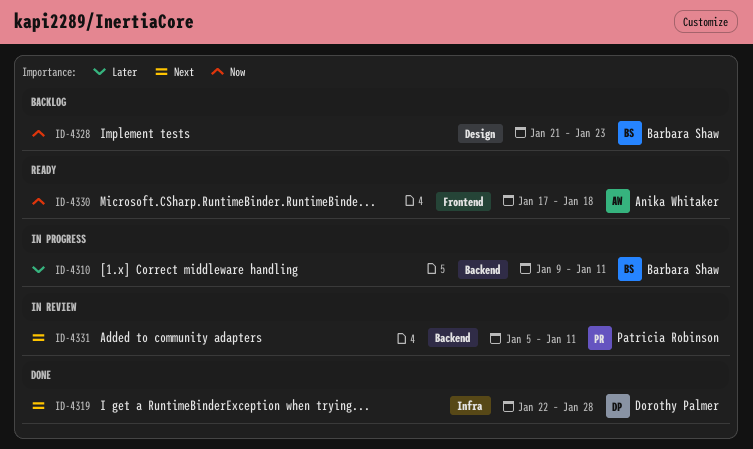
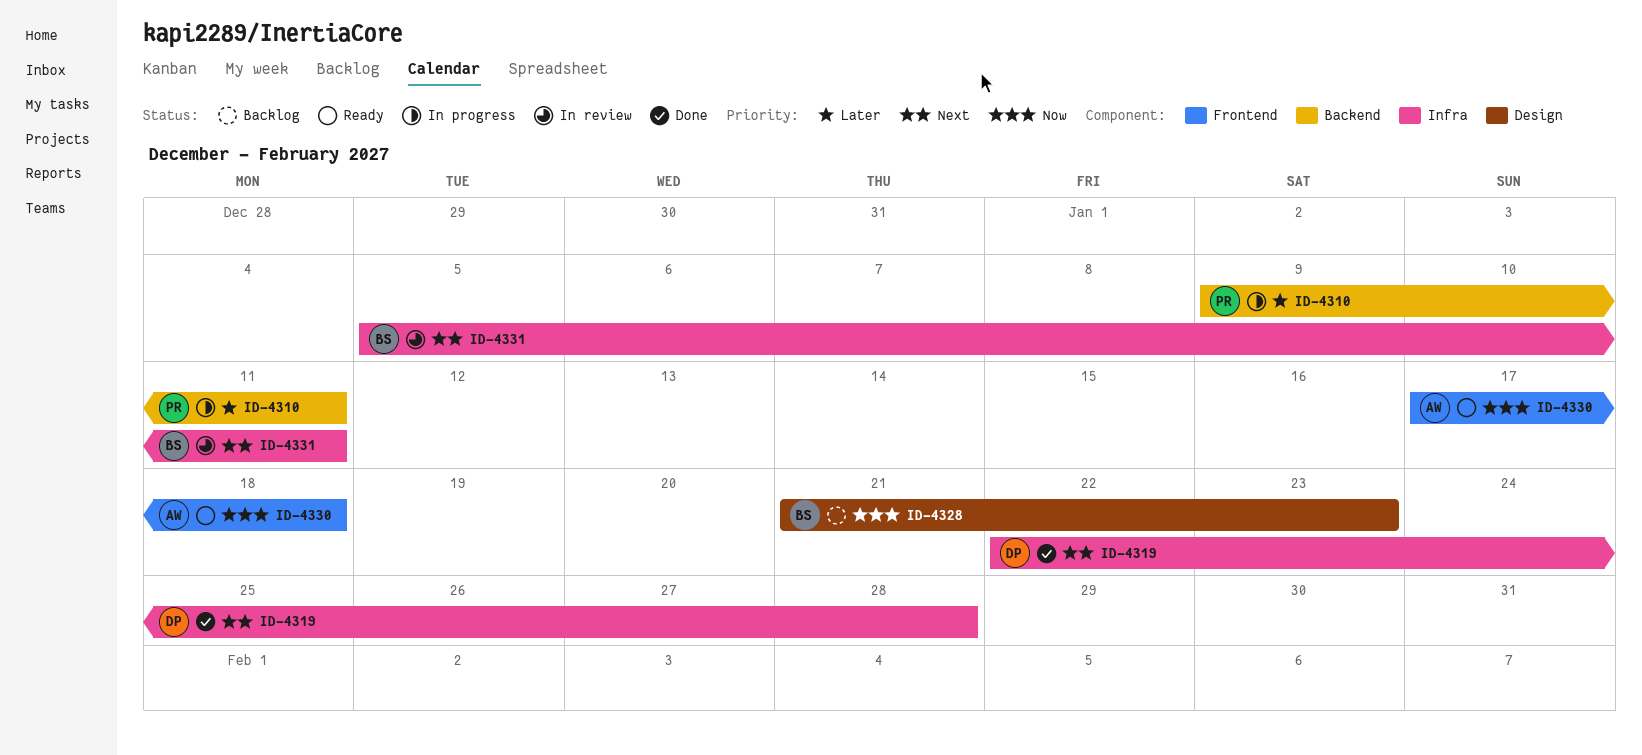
ID-4310, owner: Barbara Shaw -> Patricia Robinson
ID-4331, owner: Patricia Robinson -> Barbara Shaw
ID-4331, label: Backend -> Infra

